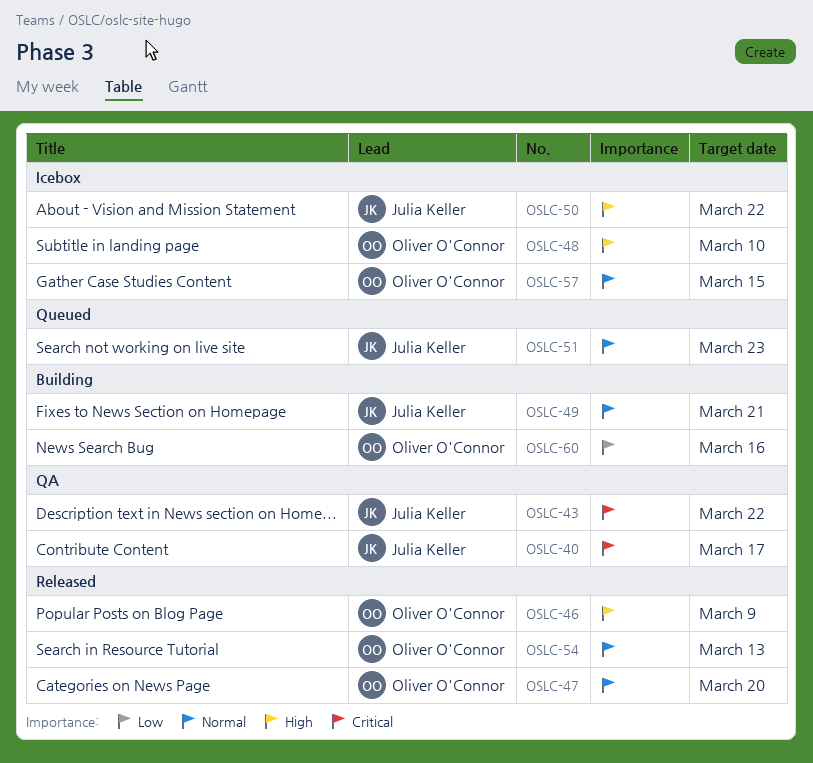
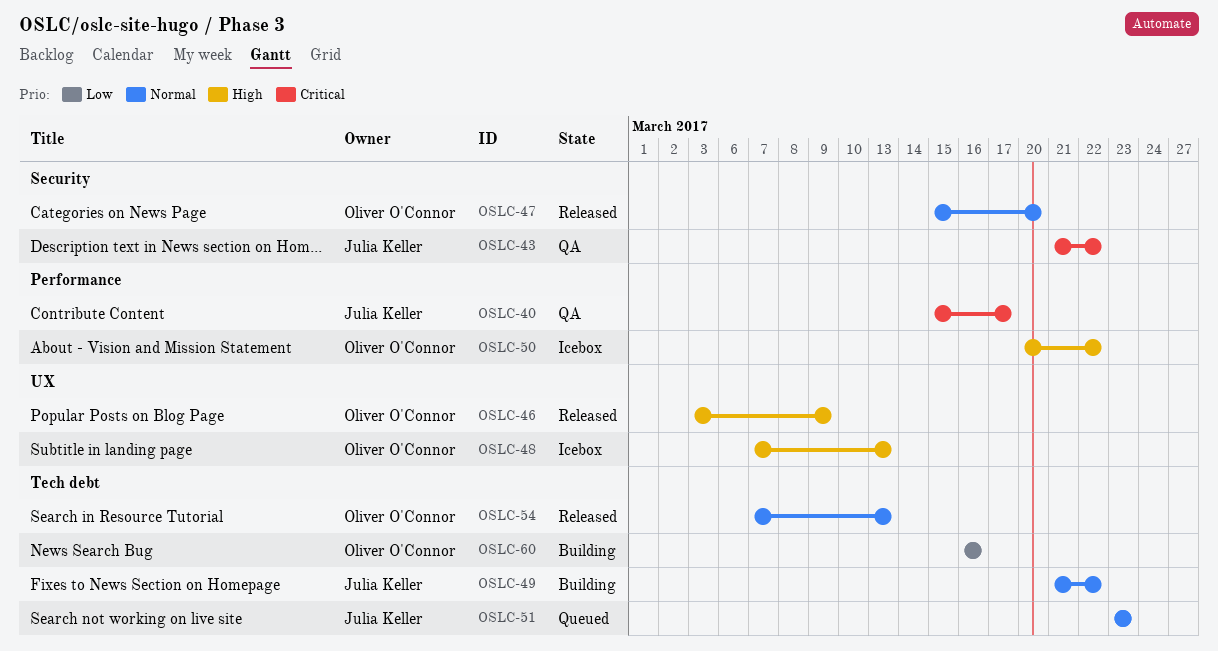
OSLC-48, due: Mar 10 -> Mar 13
OSLC-49, due: Mar 21 -> Mar 22
OSLC-50, owner: Julia Keller -> Oliver O'Connor
OSLC-57: present -> none

